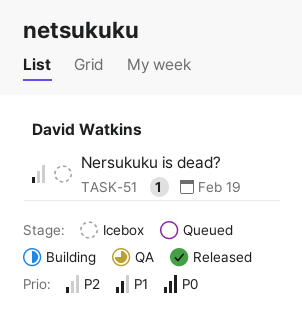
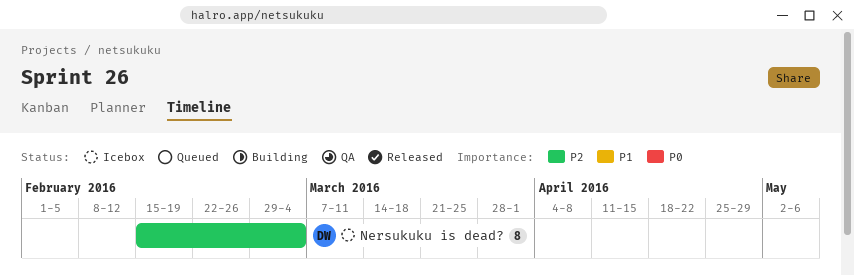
Nersukuku is dead?, estimate: 1 -> 8
Nersukuku is dead?, due: Feb 19 -> Mar 4

